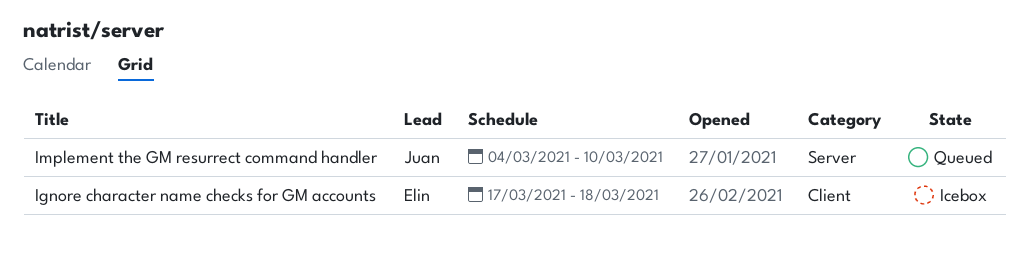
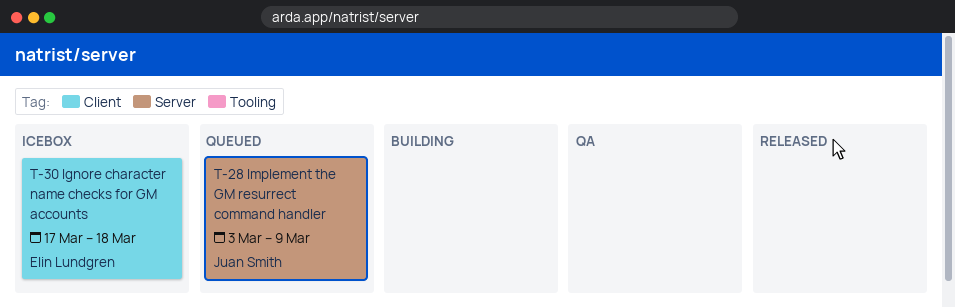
Implement the GM resurrect command handler, start: Mar 4 -> Mar 3
Implement the GM resurrect command handler, due: Mar 10 -> Mar 9

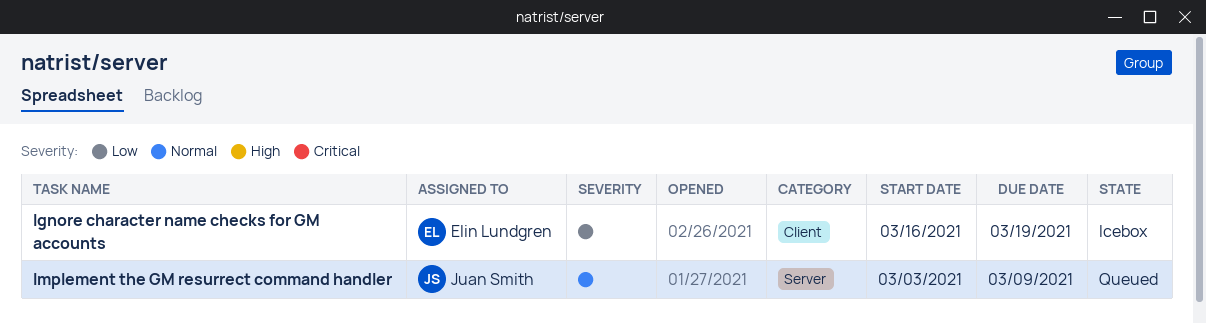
Ignore character name checks for GM accounts, start: Mar 17 -> Mar 16
Ignore character name checks for GM accounts, due: Mar 18 -> Mar 19

